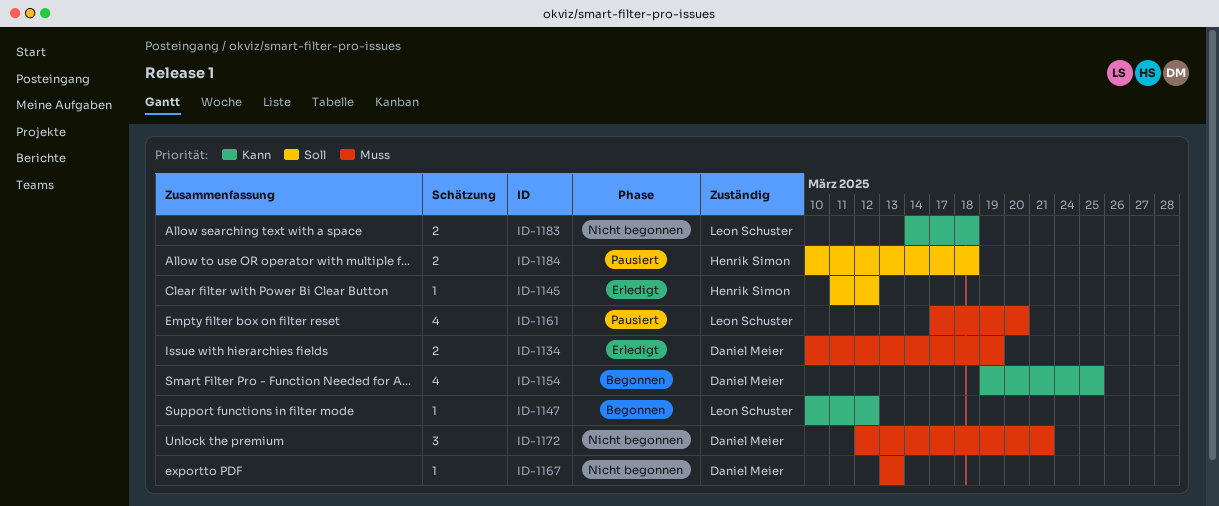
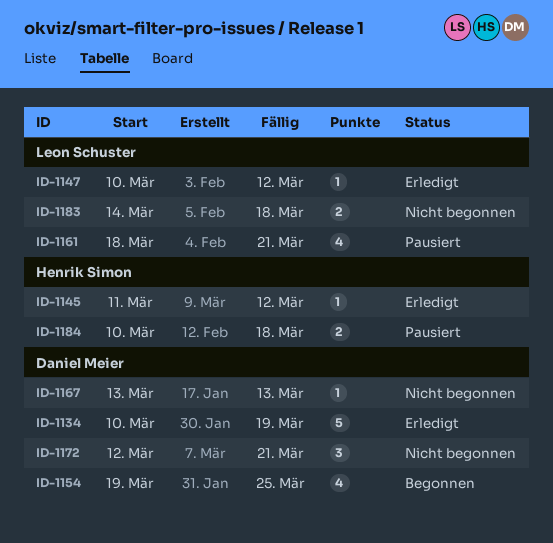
ID-1134, estimate: 2 -> 5
ID-1147, status: Begonnen -> Erledigt
ID-1161, start: Mar 17 -> Mar 18
ID-1161, due: Mar 20 -> Mar 21

